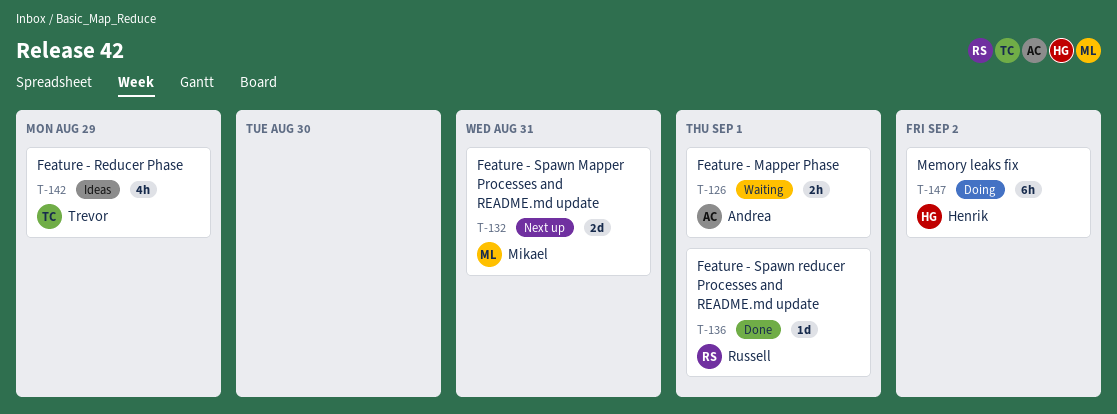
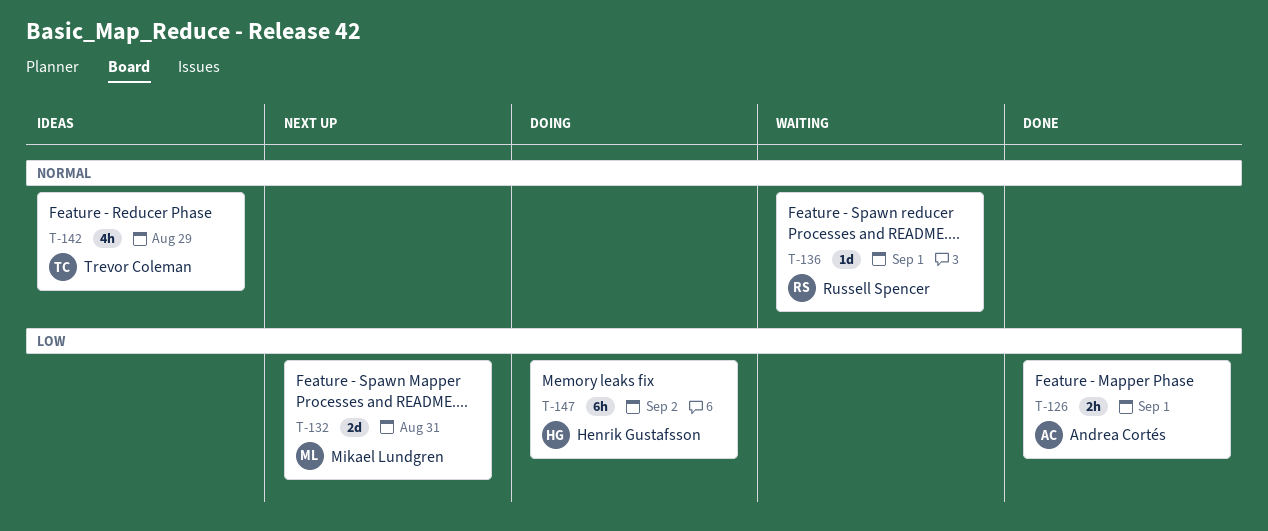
T-126, status: Waiting -> Done
T-136, status: Done -> Waiting

